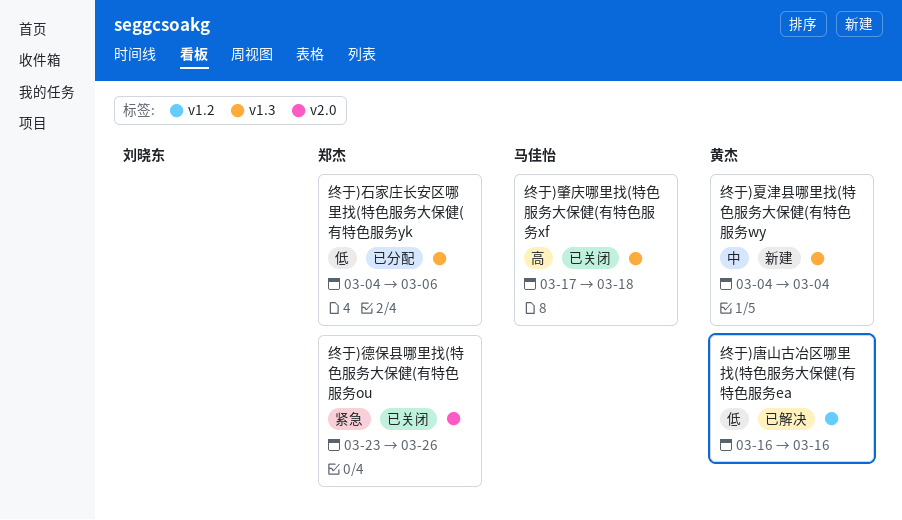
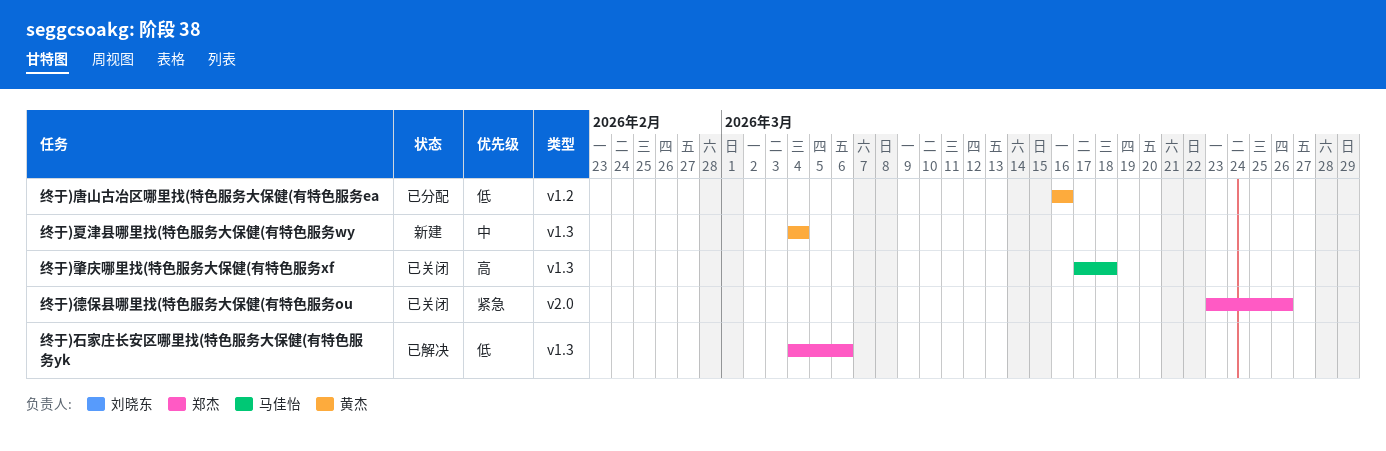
终于)唐山古冶区哪里找(特色服务大保健(有特色服务ea, status: 已解决 -> 已分配
终于)石家庄长安区哪里找(特色服务大保健(有特色服务yk, status: 已分配 -> 已解决

